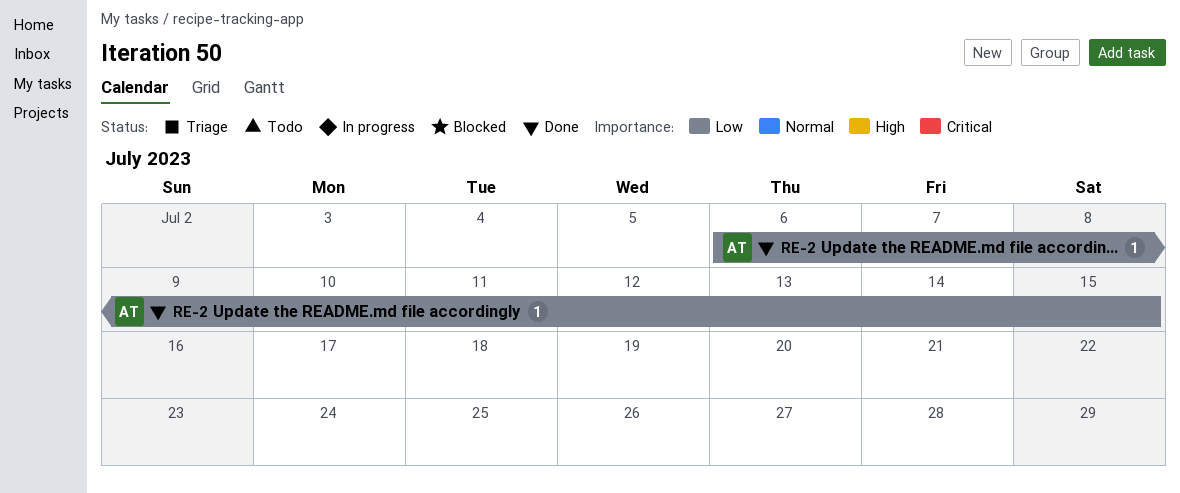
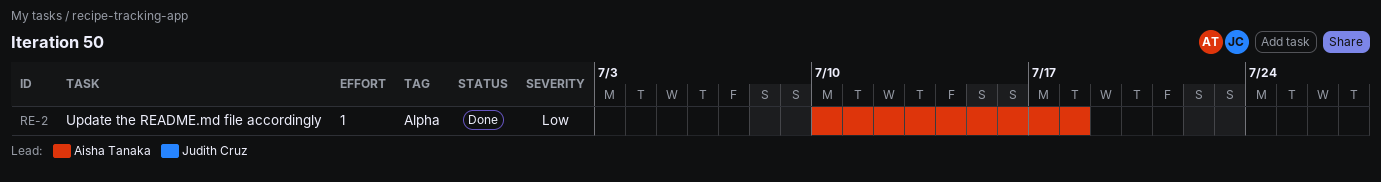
RE-2, start: Jul 6 -> Jul 10
RE-2, due: Jul 15 -> Jul 18

